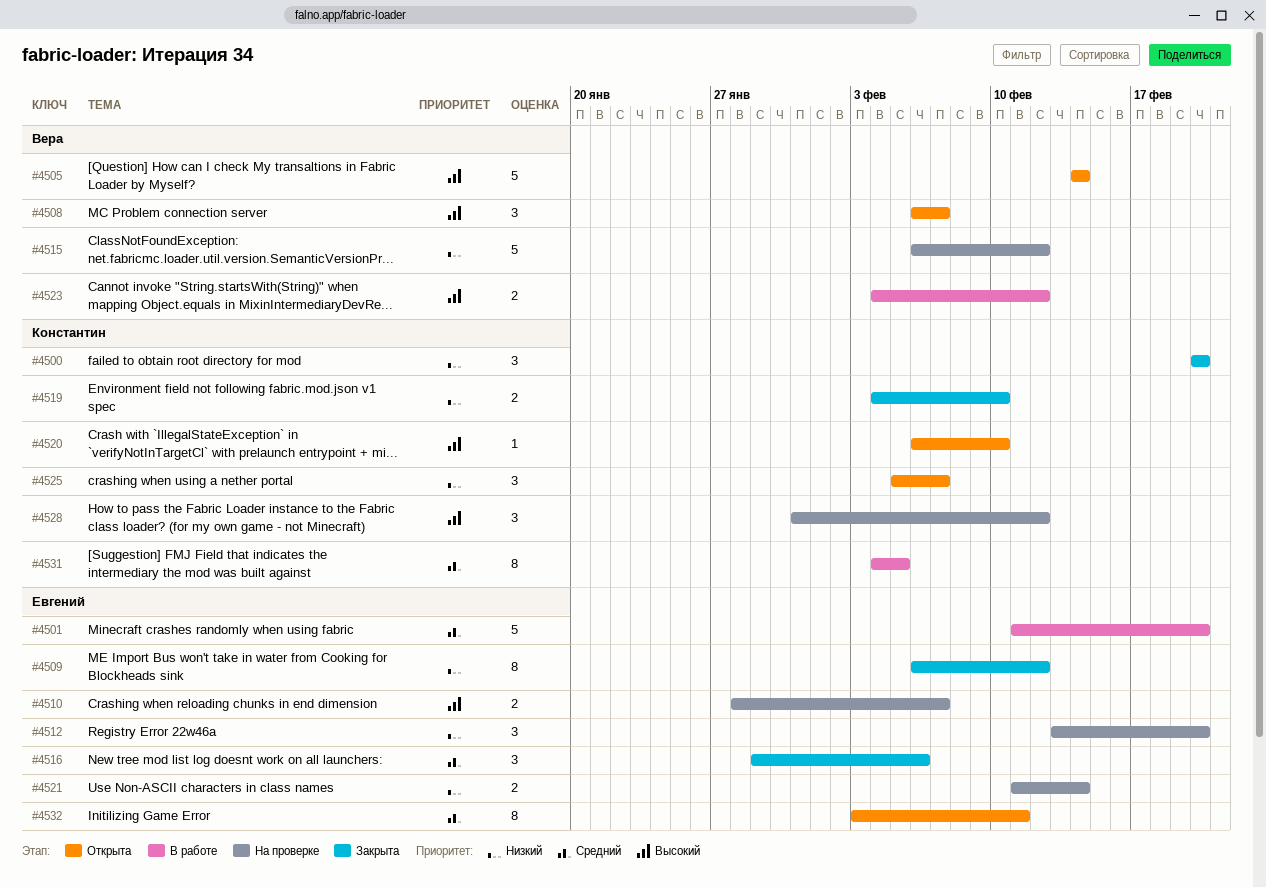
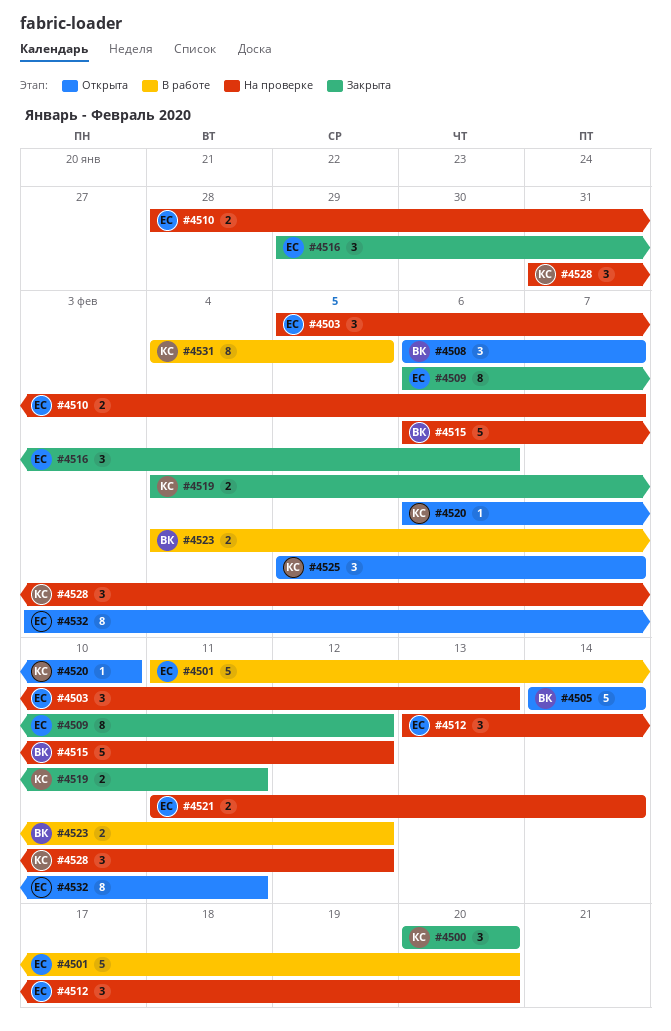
#4503: none -> present
#4519, due: Feb 10 -> Feb 11

